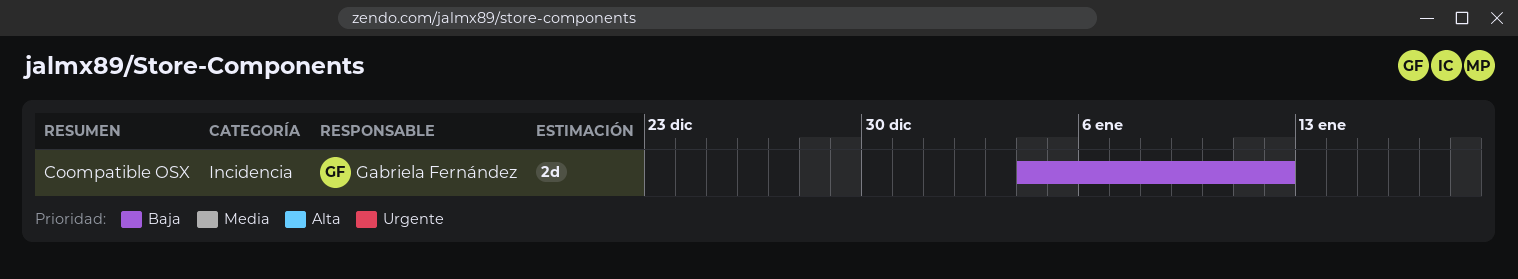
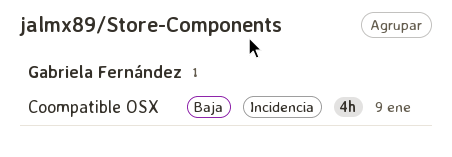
Coompatible OSX, estimate: 2d -> 4h
Coompatible OSX, due: Jan 12 -> Jan 9

